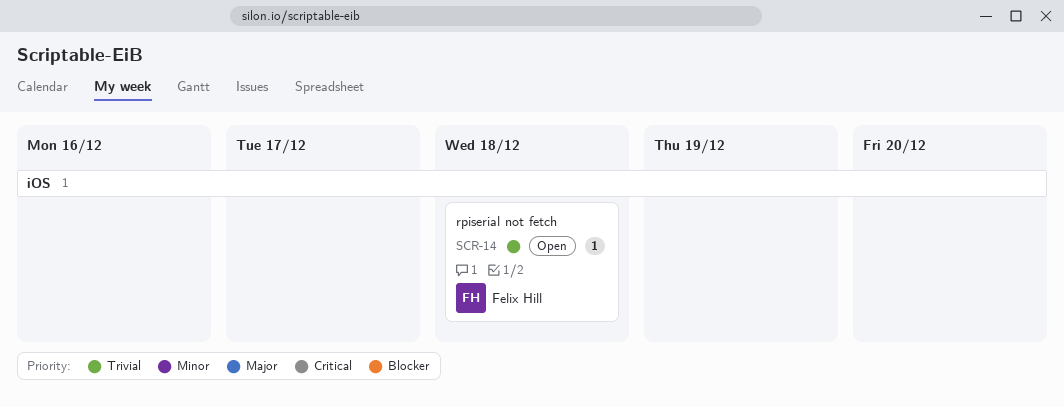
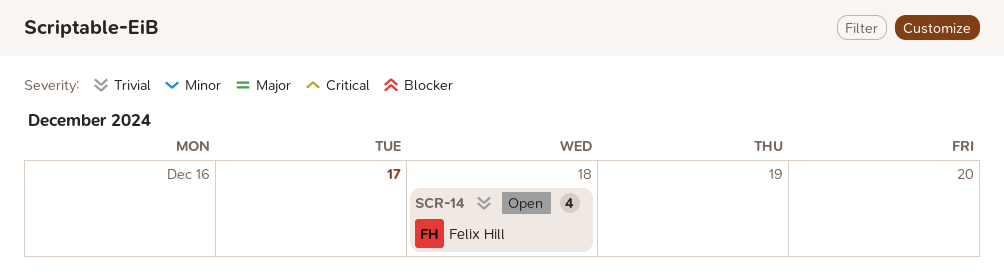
SCR-14, estimate: 1 -> 4

